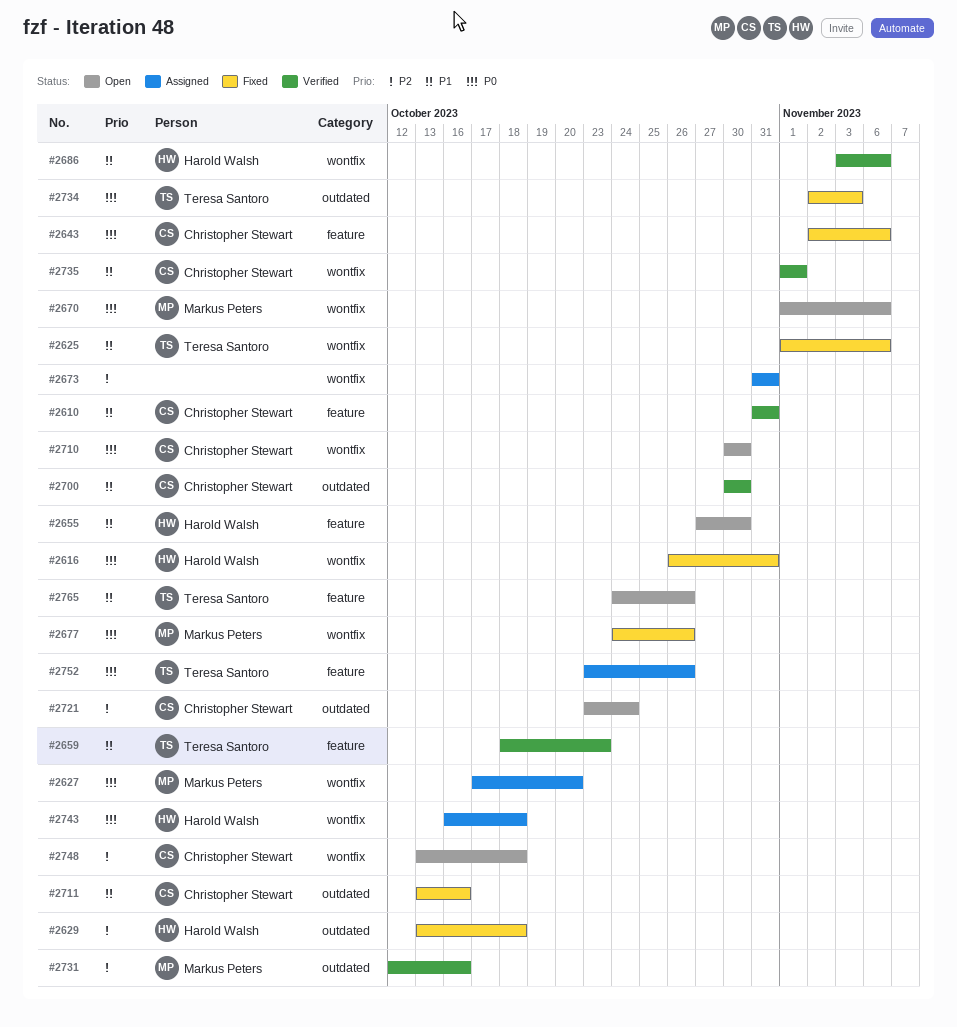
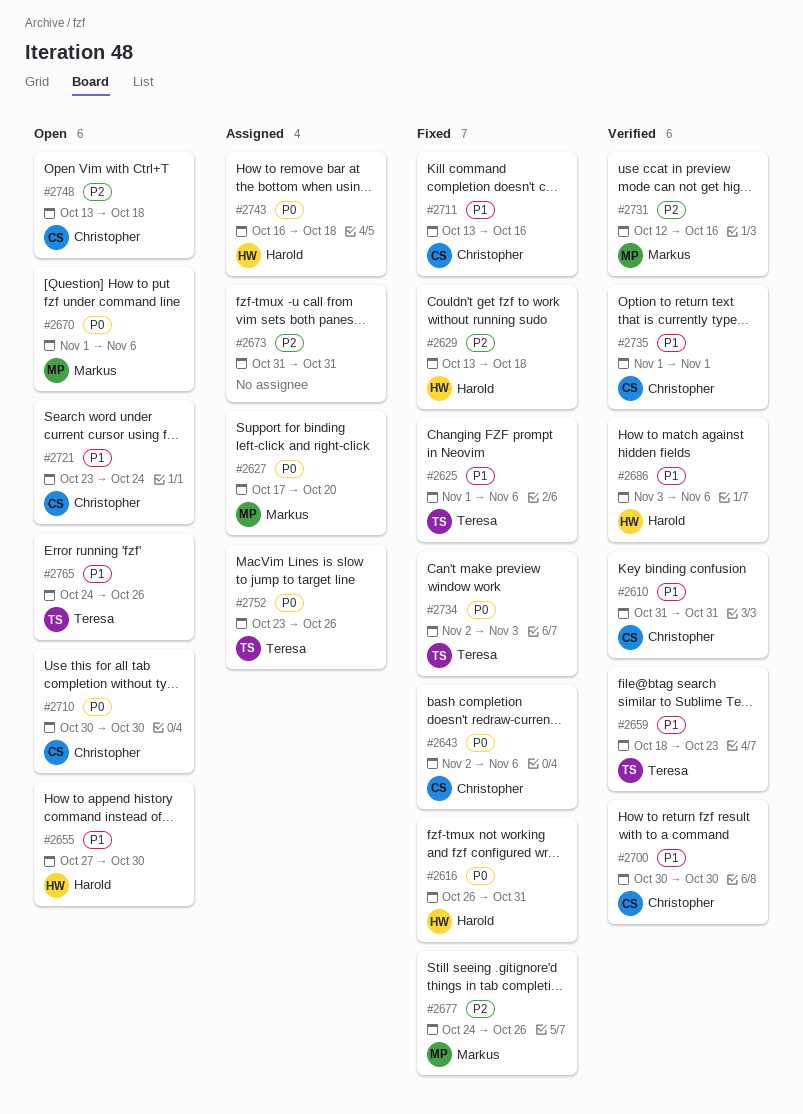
#2677, priority: P0 -> P2
#2721, priority: P2 -> P1

